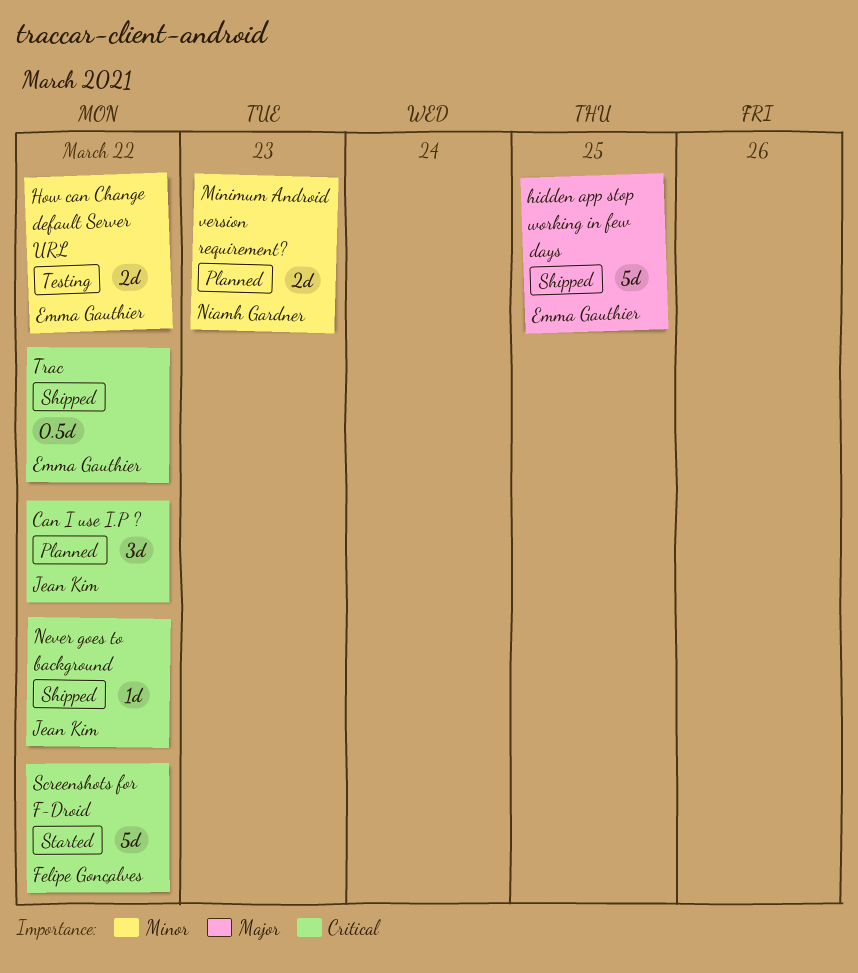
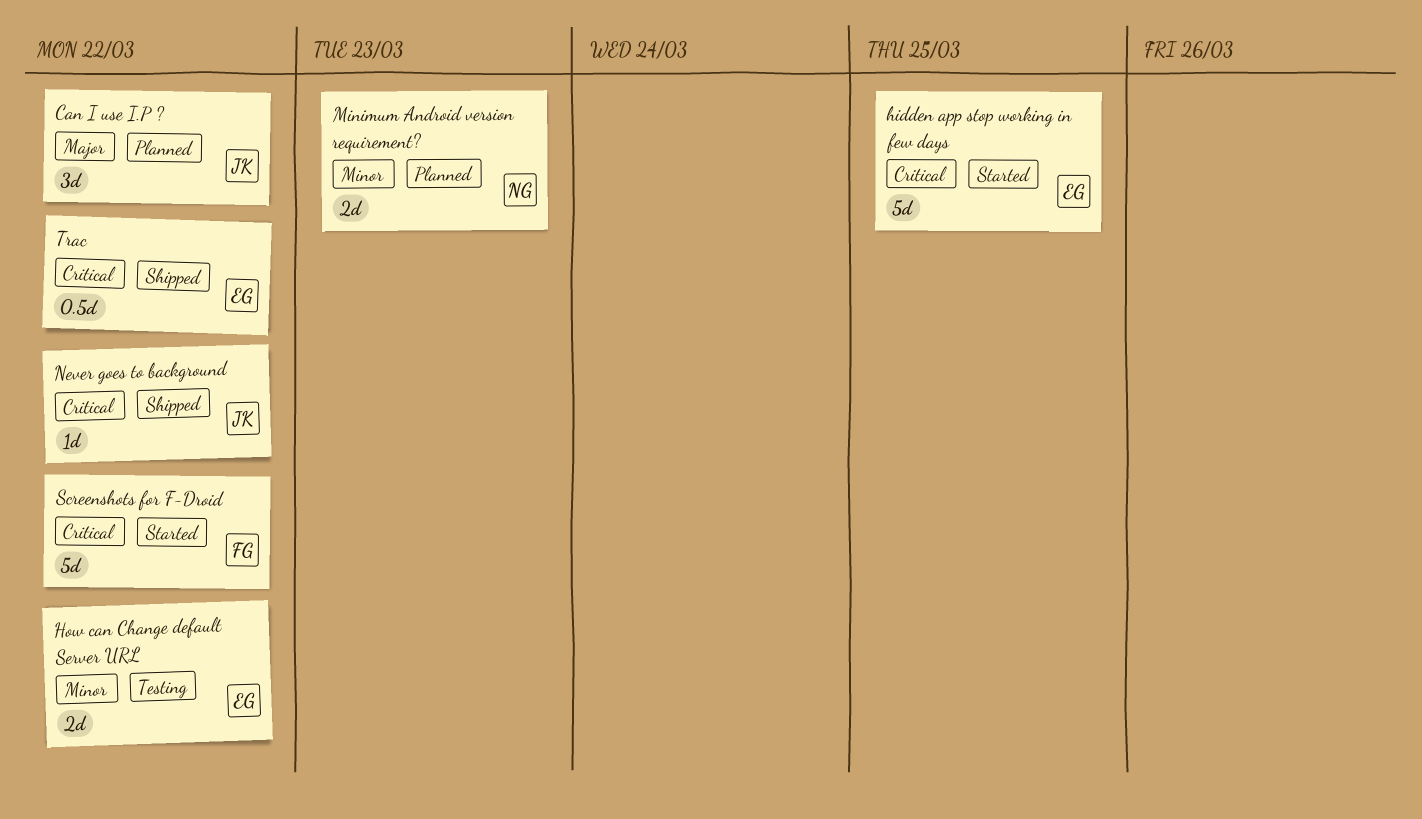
Can I use I.P ?, priority: Critical -> Major
hidden app stop working in few days, status: Shipped -> Started
hidden app stop working in few days, priority: Major -> Critical

